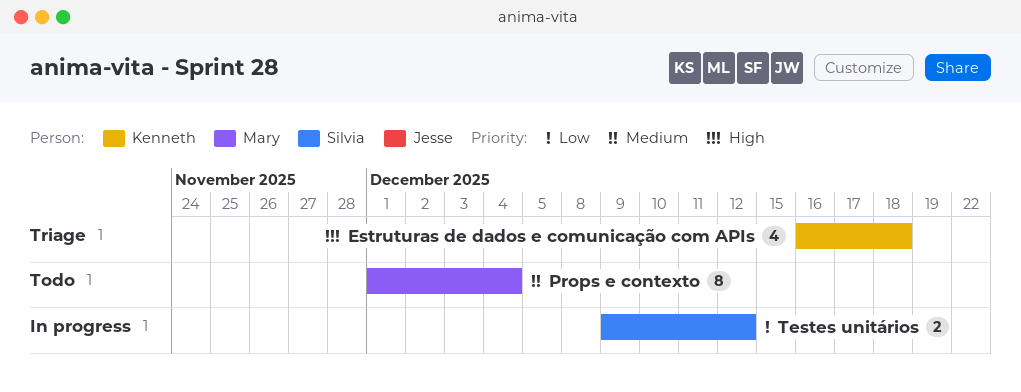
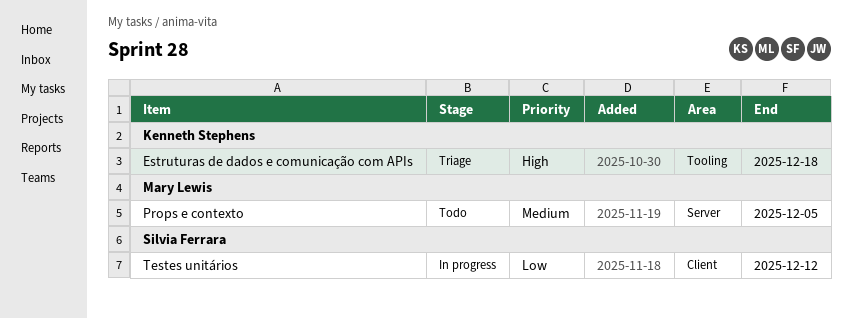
Props e contexto, due: Dec 4 -> Dec 5

